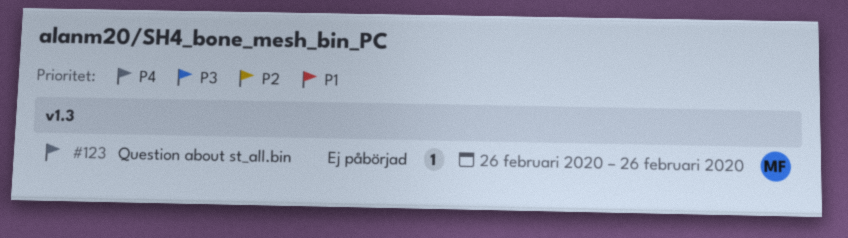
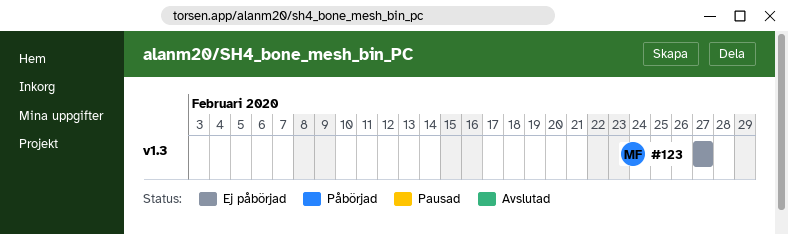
#123, start: Feb 26 -> Feb 27
#123, due: Feb 26 -> Feb 27

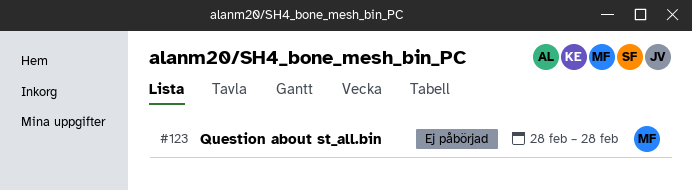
#123, start: Feb 27 -> Feb 28
#123, due: Feb 27 -> Feb 28

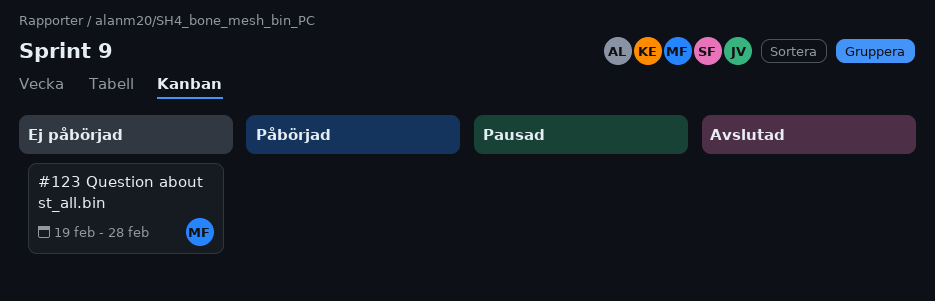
#123, start: Feb 28 -> Feb 19

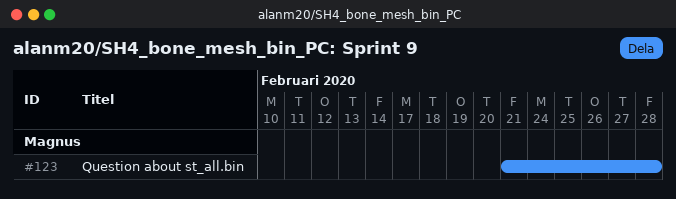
#123, start: Feb 19 -> Feb 21

